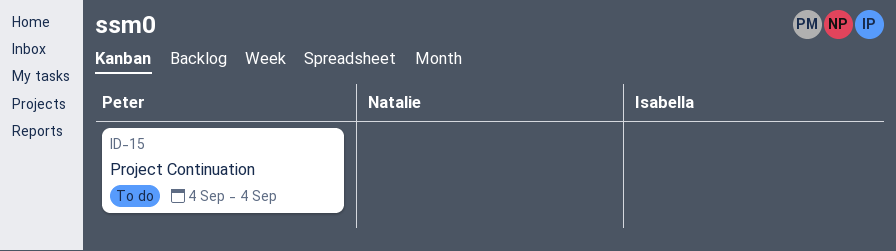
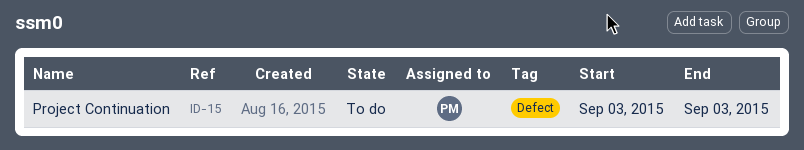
ID-15, start: Sep 4 -> Sep 3
ID-15, due: Sep 4 -> Sep 3

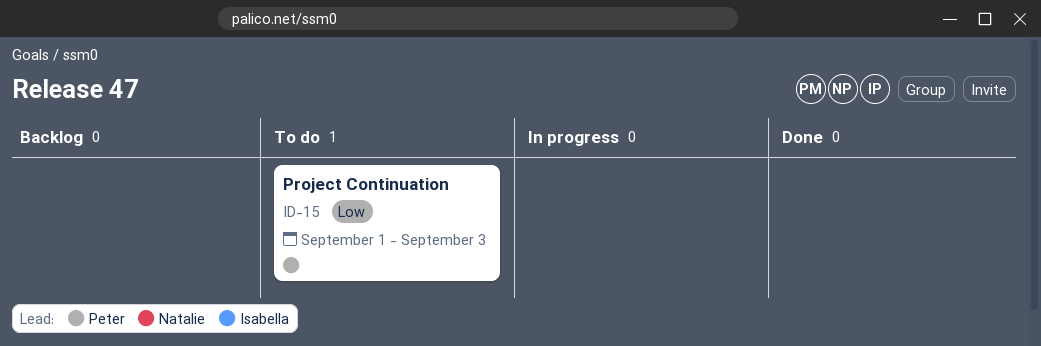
ID-15, start: Sep 3 -> Sep 1

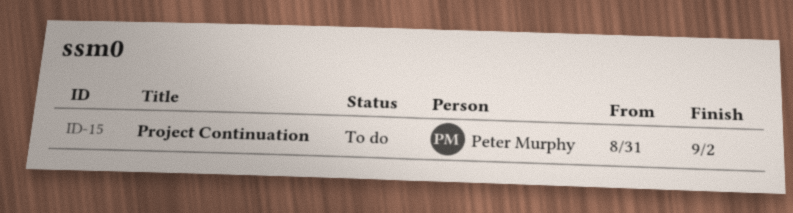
ID-15, start: Sep 1 -> Aug 31
ID-15, due: Sep 3 -> Sep 2

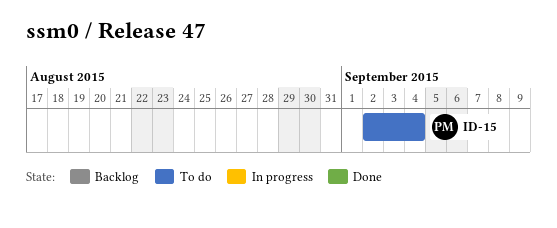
ID-15, start: Aug 31 -> Sep 2
ID-15, due: Sep 2 -> Sep 4

